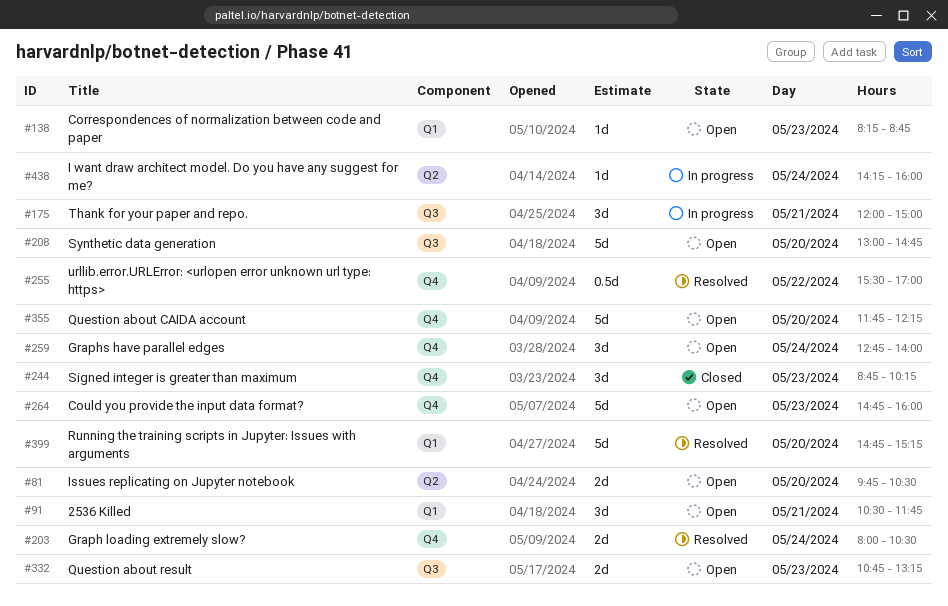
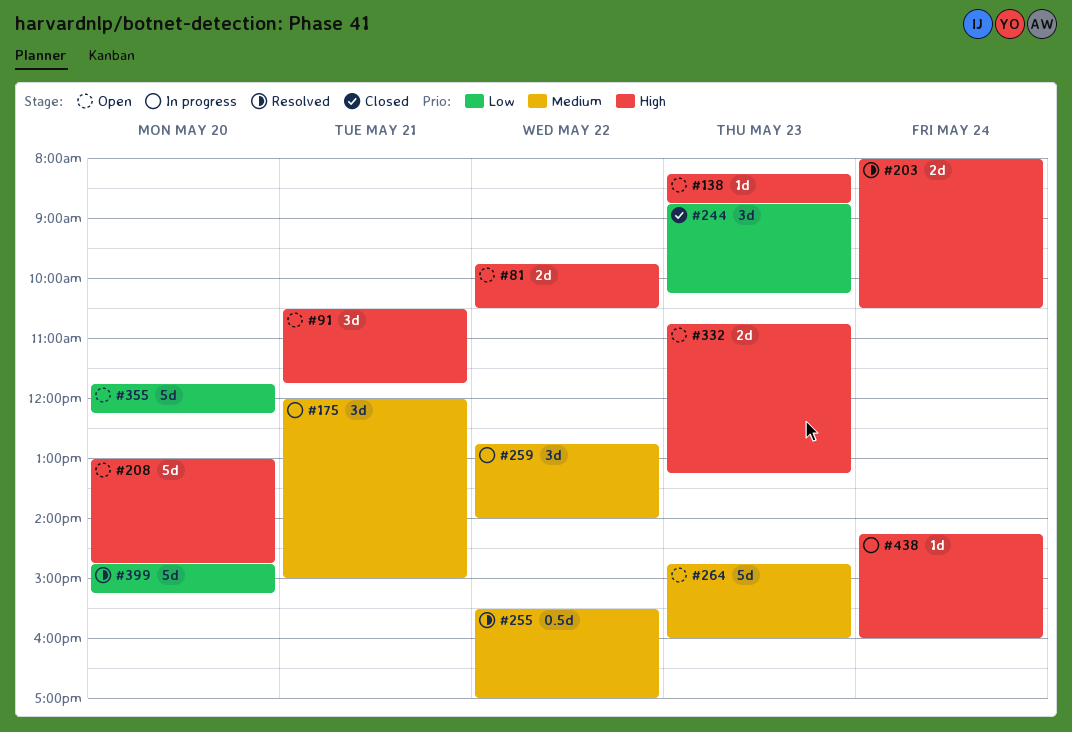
#81, day: May 20 -> May 22
#259, status: Open -> In progress
#259, day: May 24 -> May 22

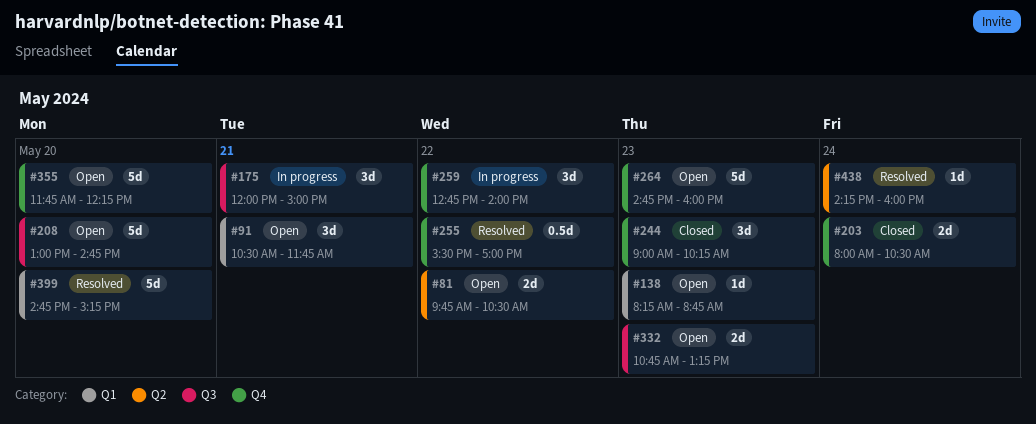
#203, status: Resolved -> Closed
#244, begins: 08:45 -> 09:00
#438, status: In progress -> Resolved

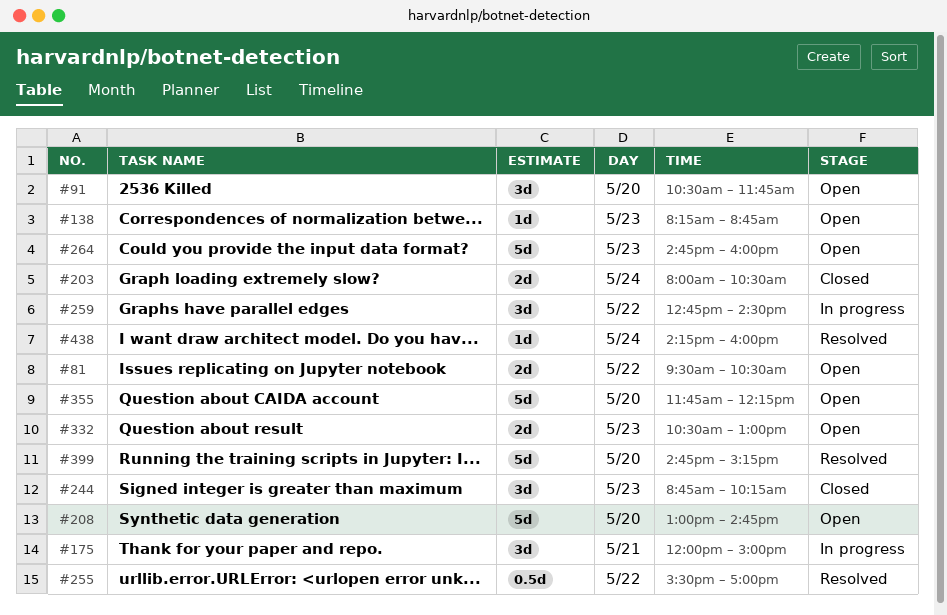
#81, begins: 09:45 -> 09:30
#91, day: May 21 -> May 20
#244, begins: 09:00 -> 08:45
#259, ends: 14:00 -> 14:30
#332, begins: 10:45 -> 10:30
#332, ends: 13:15 -> 13:00

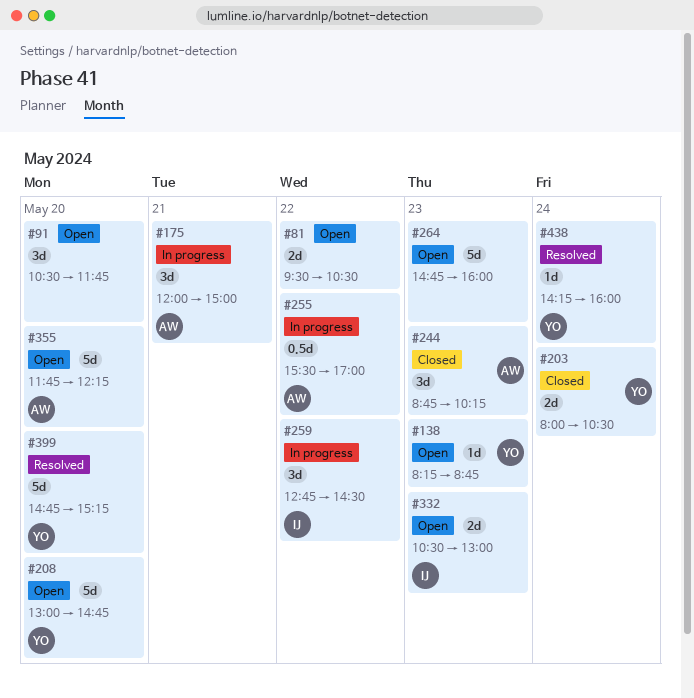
#255, status: Resolved -> In progress

